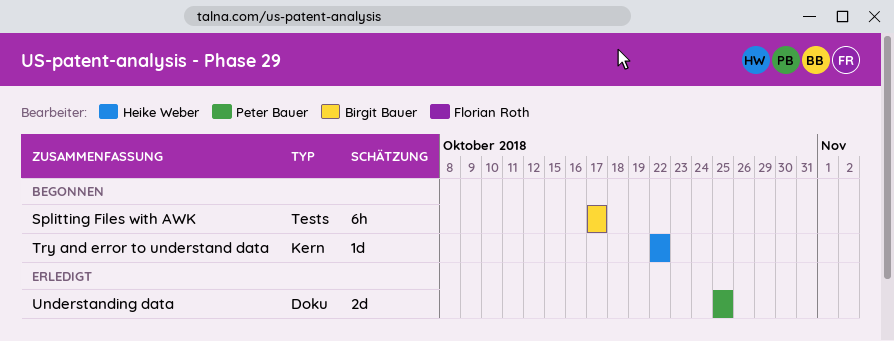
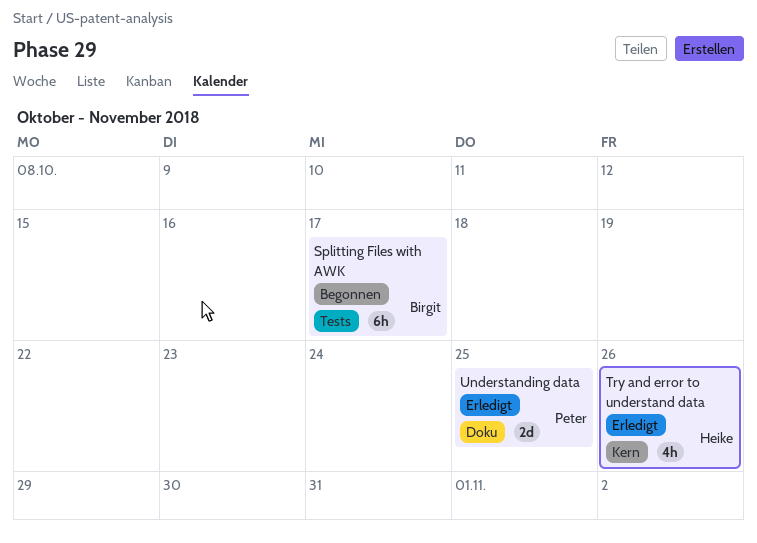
Try and error to understand data, status: Begonnen -> Erledigt
Try and error to understand data, estimate: 1d -> 4h
Try and error to understand data, due: Oct 22 -> Oct 26

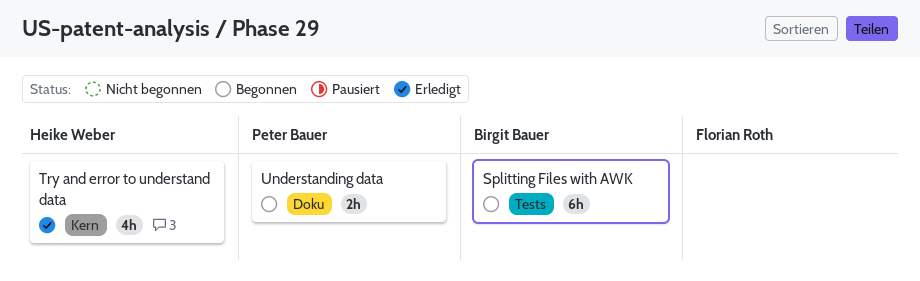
Understanding data, status: Erledigt -> Begonnen
Understanding data, estimate: 2d -> 2h

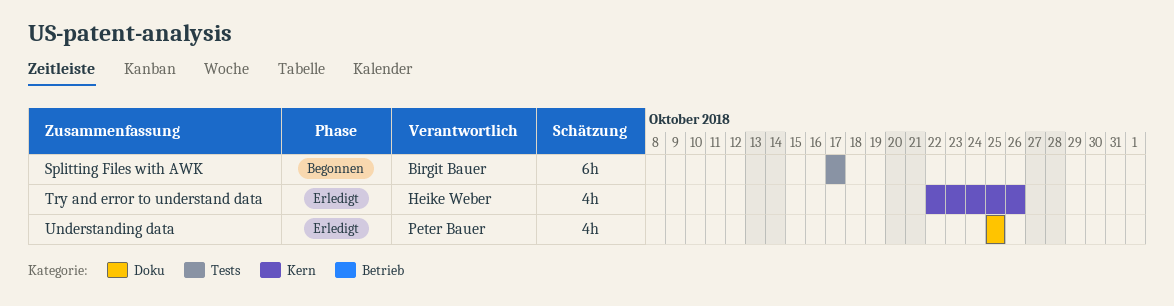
Understanding data, status: Begonnen -> Erledigt
Understanding data, estimate: 2h -> 4h

